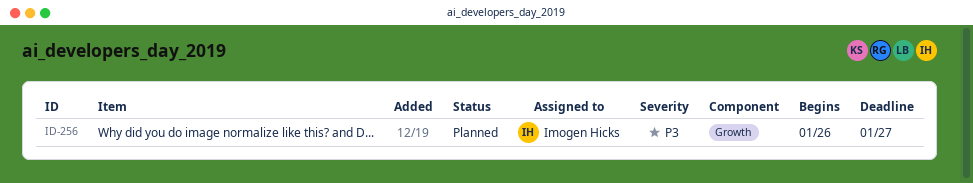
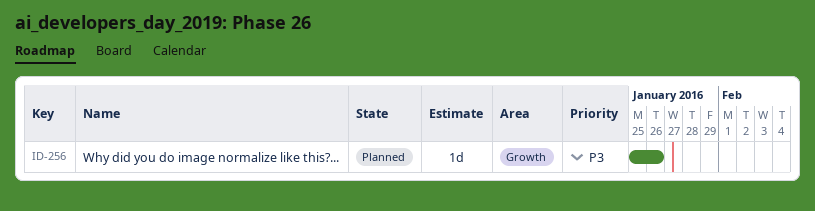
ID-256, start: Jan 26 -> Jan 25
ID-256, due: Jan 27 -> Jan 26

